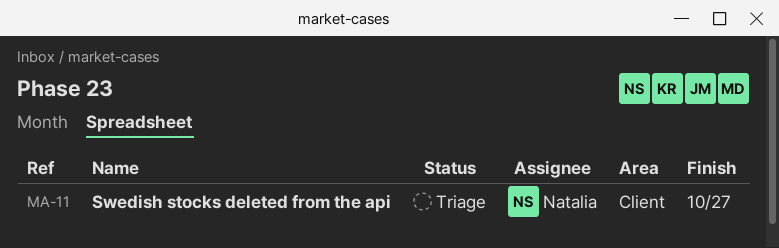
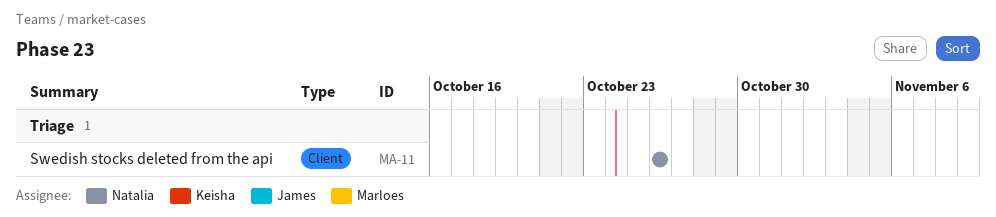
MA-11, due: Oct 27 -> Oct 26

